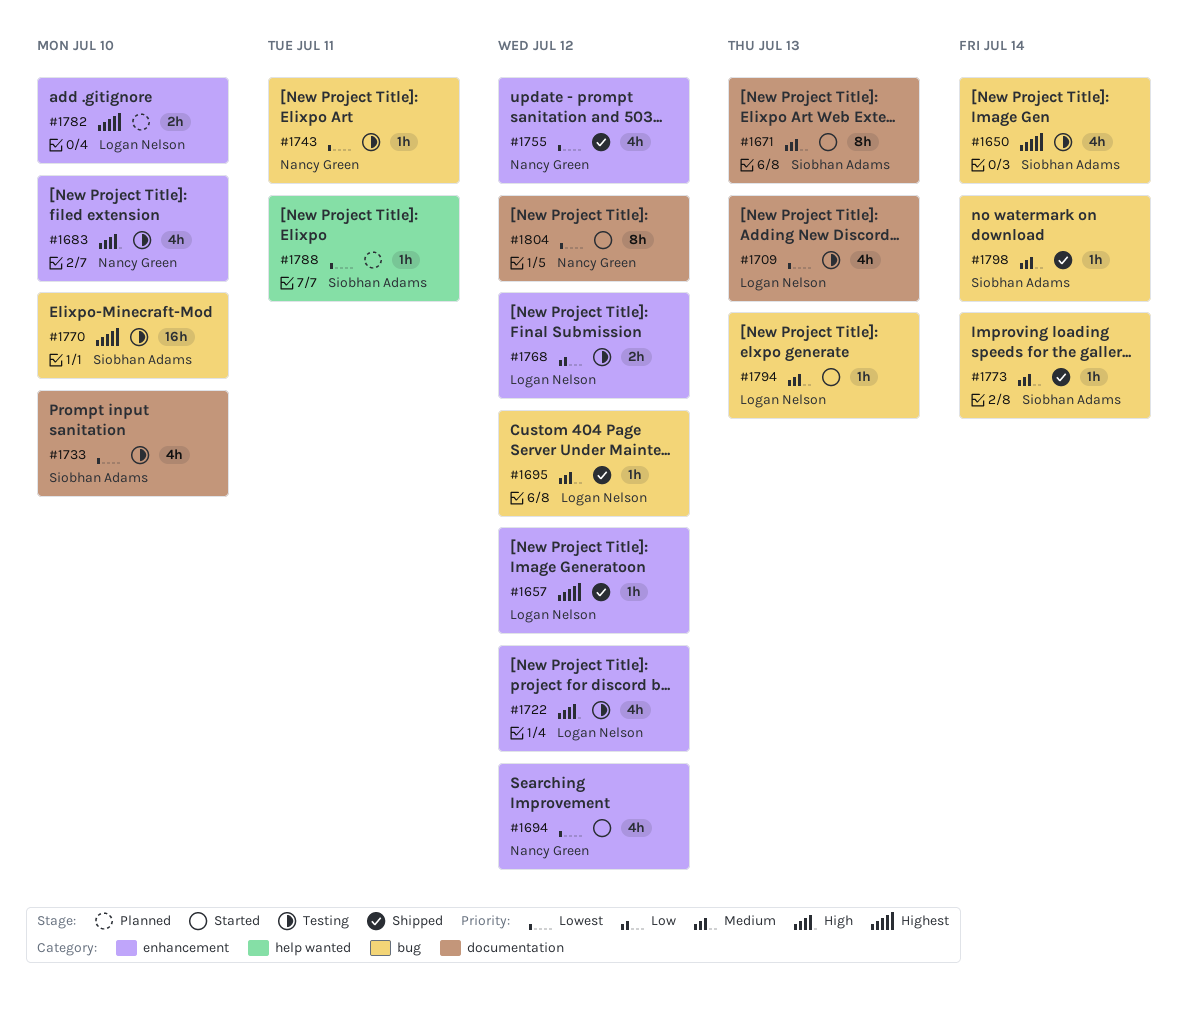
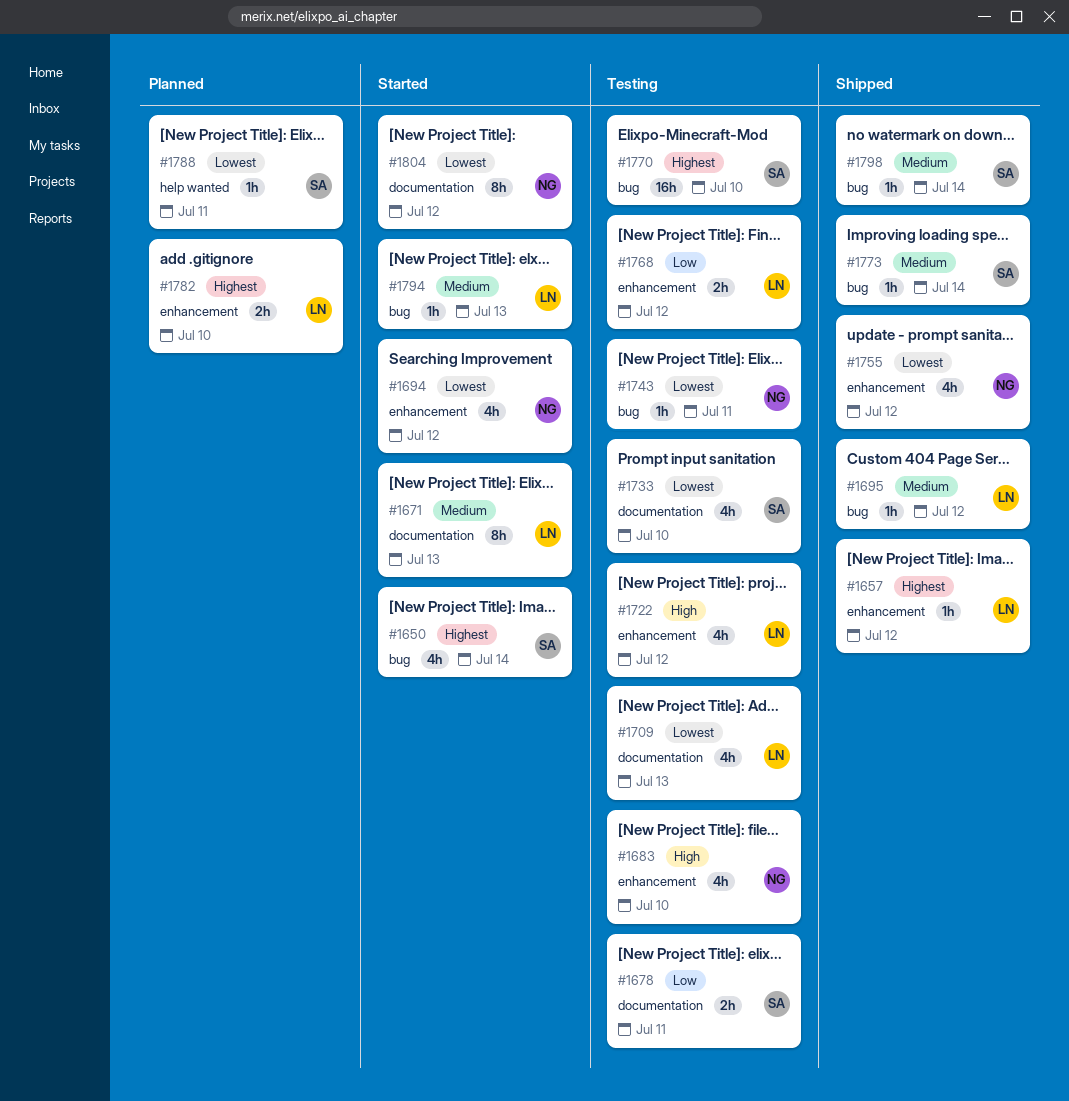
#1650, status: Testing -> Started
#1671, owner: Siobhan Adams -> Logan Nelson
#1678: none -> present

